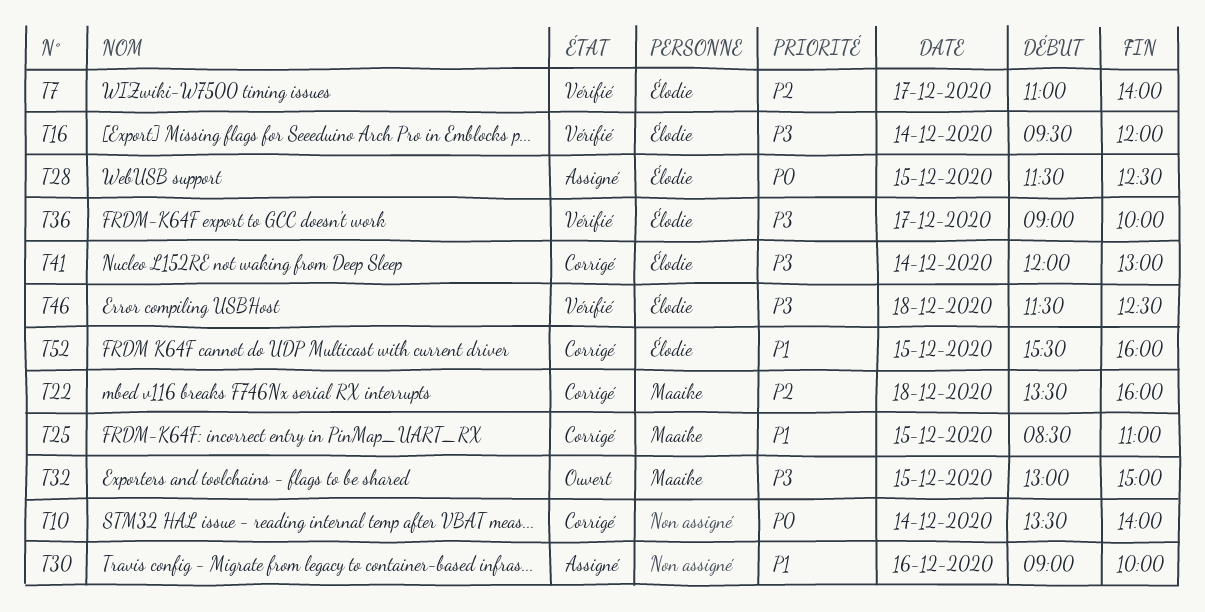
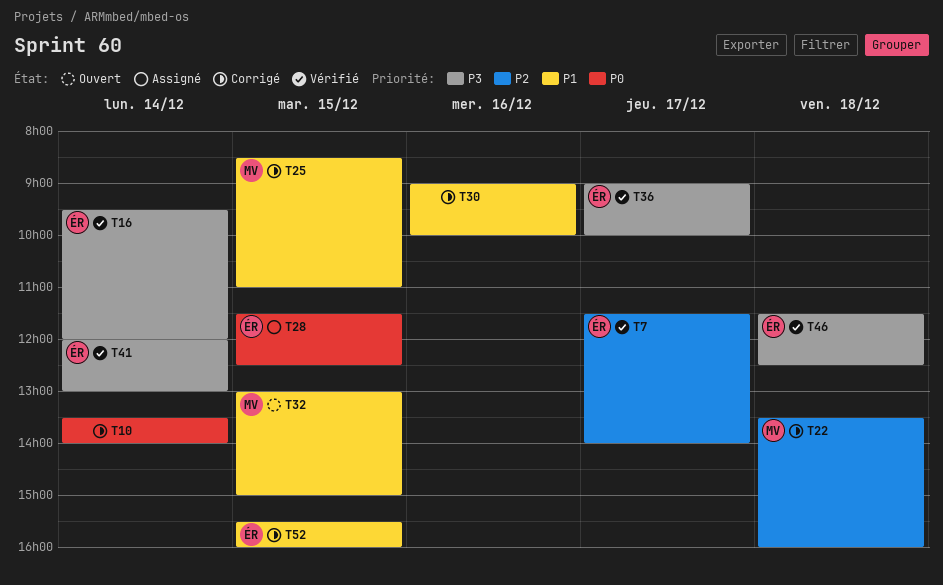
T7, begins: 11:00 -> 11:30
T30, status: Assigné -> Corrigé
T32, priority: P3 -> P1
T41, status: Corrigé -> Vérifié

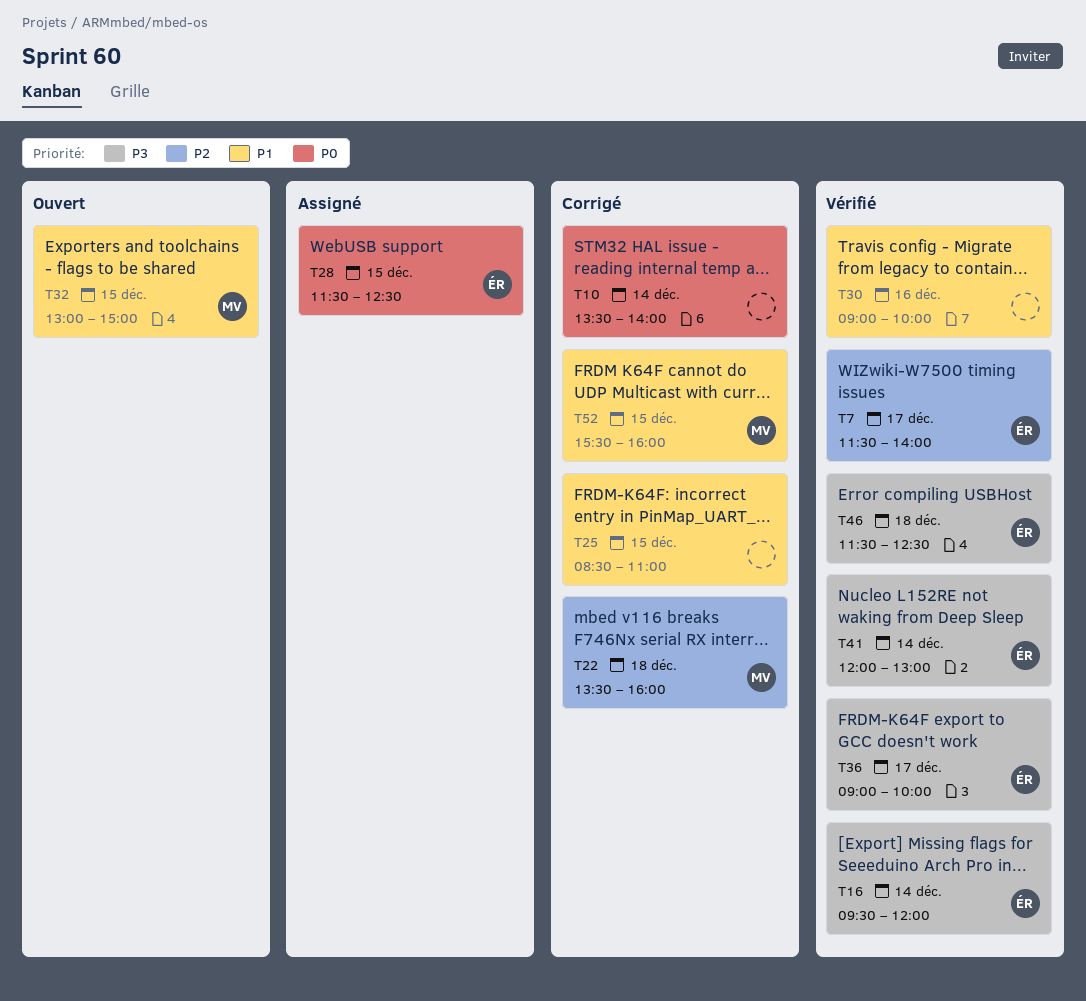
T25, owner: MV -> none
T30, status: Corrigé -> Vérifié
T52, owner: ÉR -> MV

